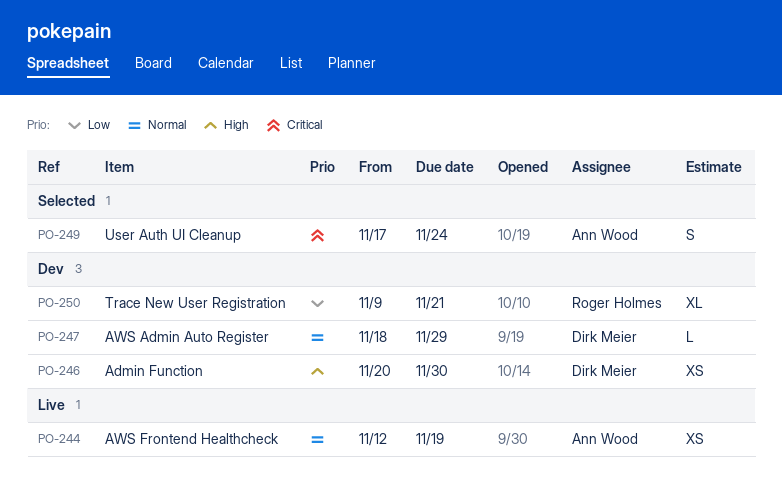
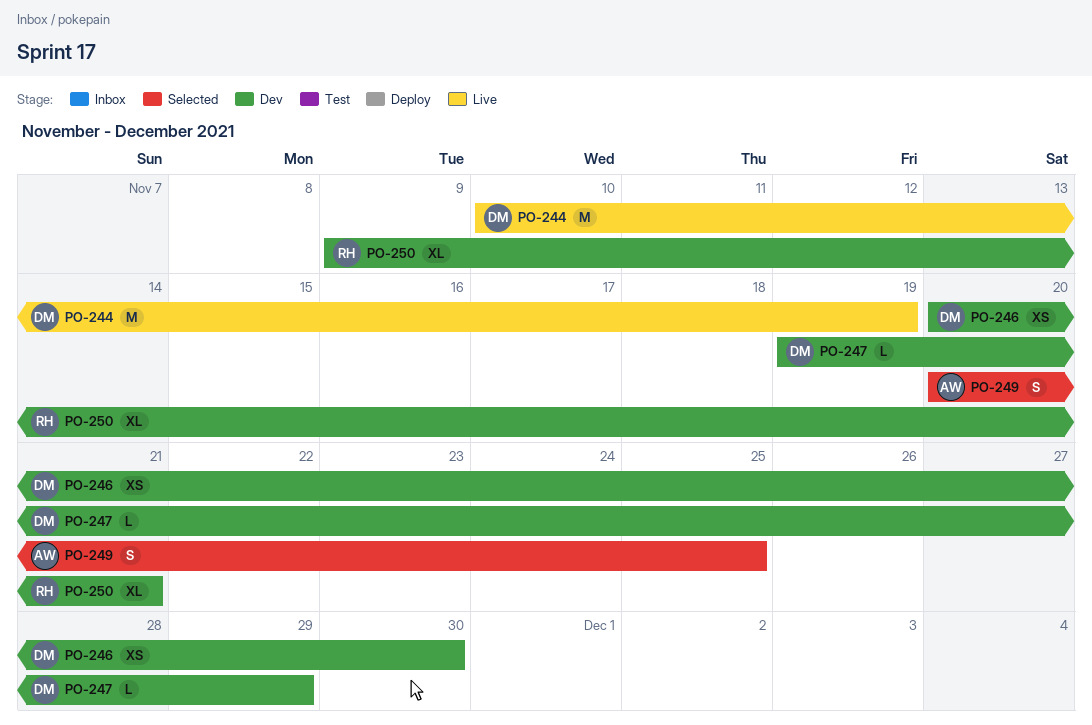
PO-244, owner: Ann Wood -> Dirk Meier
PO-244, estimate: XS -> M
PO-244, start: Nov 12 -> Nov 10
PO-247, start: Nov 18 -> Nov 19
PO-249, start: Nov 17 -> Nov 20
PO-249, due: Nov 24 -> Nov 25

